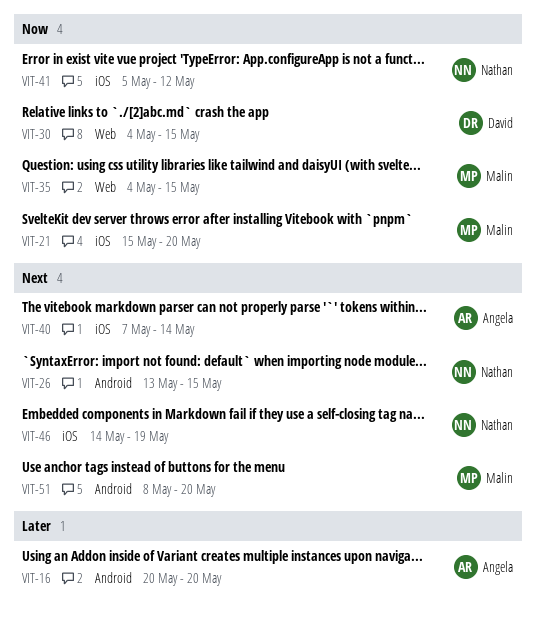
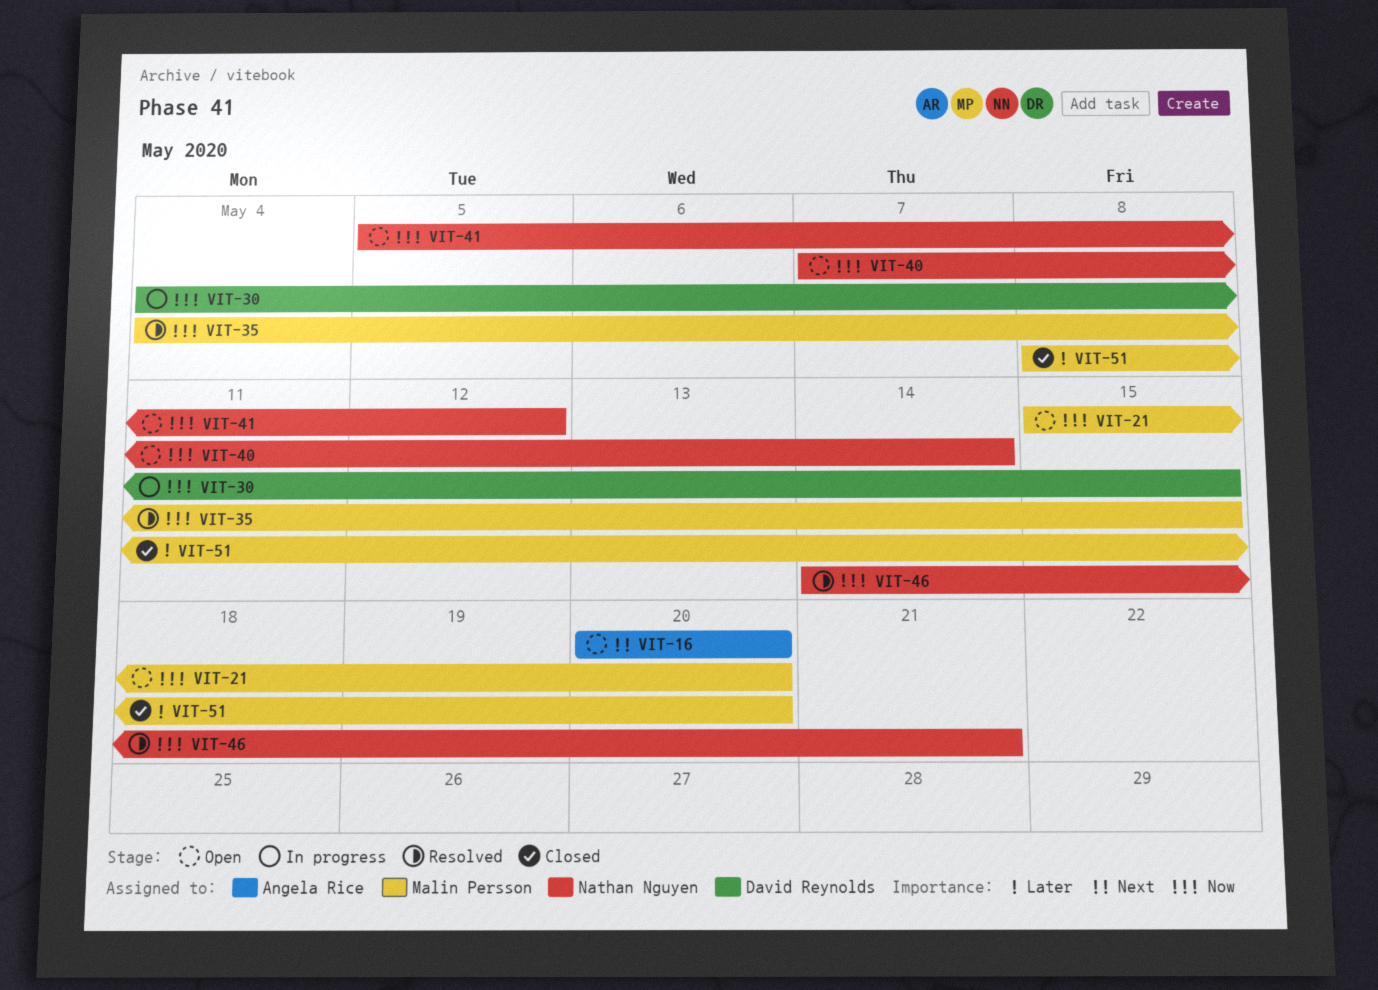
VIT-16, priority: Later -> Next
VIT-26: present -> none
VIT-40, owner: Angela Rice -> Nathan Nguyen
VIT-40, priority: Next -> Now
VIT-46, priority: Next -> Now
VIT-46, due: May 19 -> May 21
VIT-51, priority: Next -> Later

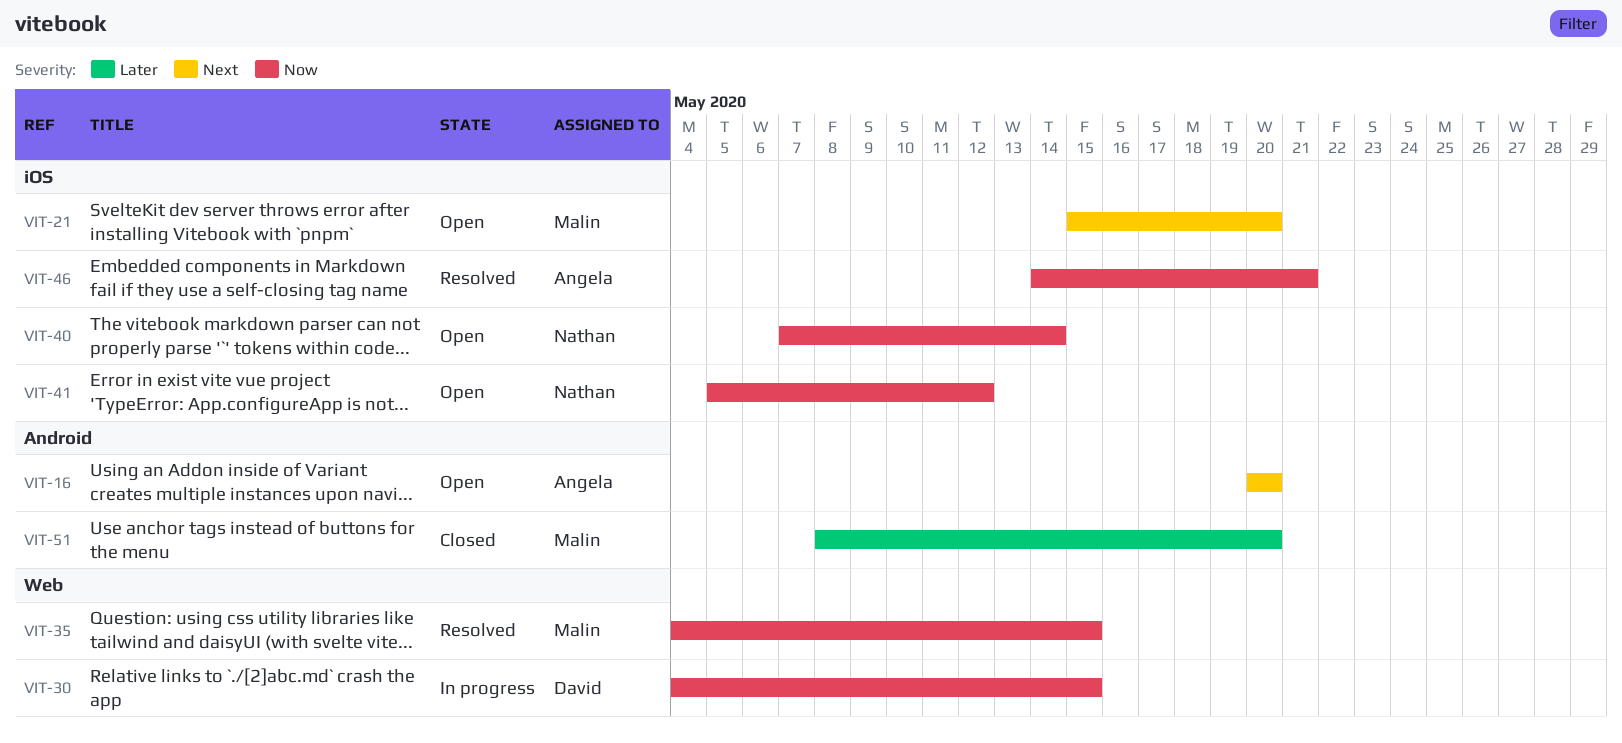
VIT-21, priority: Now -> Next
VIT-46, owner: Nathan Nguyen -> Angela Rice

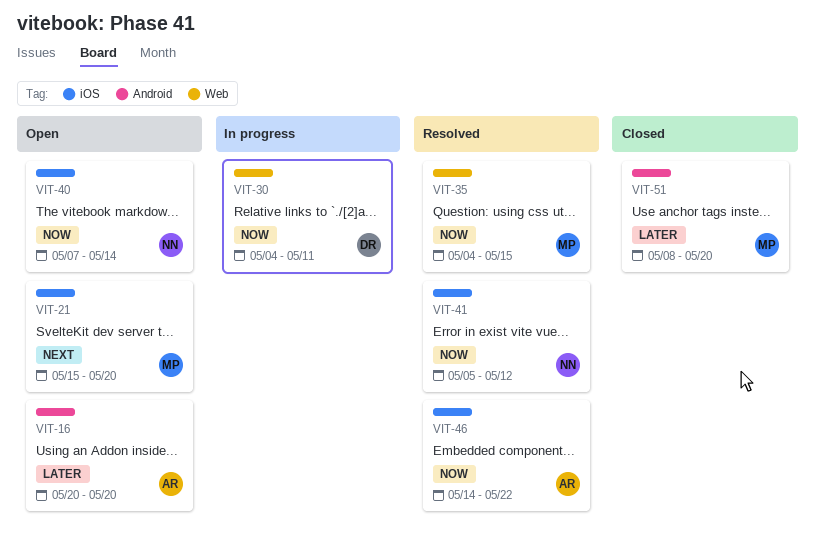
VIT-16, priority: Next -> Later
VIT-30, due: May 15 -> May 11
VIT-41, status: Open -> Resolved
VIT-46, due: May 21 -> May 22

